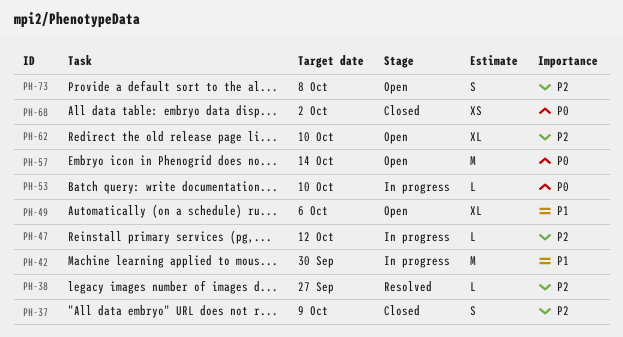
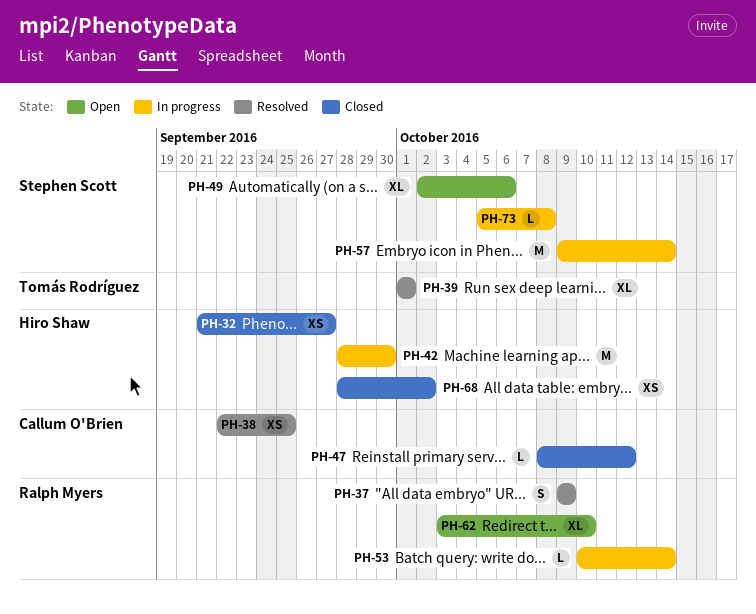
PH-32: none -> present
PH-37, status: Closed -> Resolved
PH-38, estimate: L -> XS
PH-38, due: Sep 27 -> Sep 25
PH-39: none -> present
PH-47, status: In progress -> Closed
PH-53, due: Oct 10 -> Oct 14
PH-57, status: Open -> In progress
PH-73, status: Open -> In progress
PH-73, estimate: S -> L

